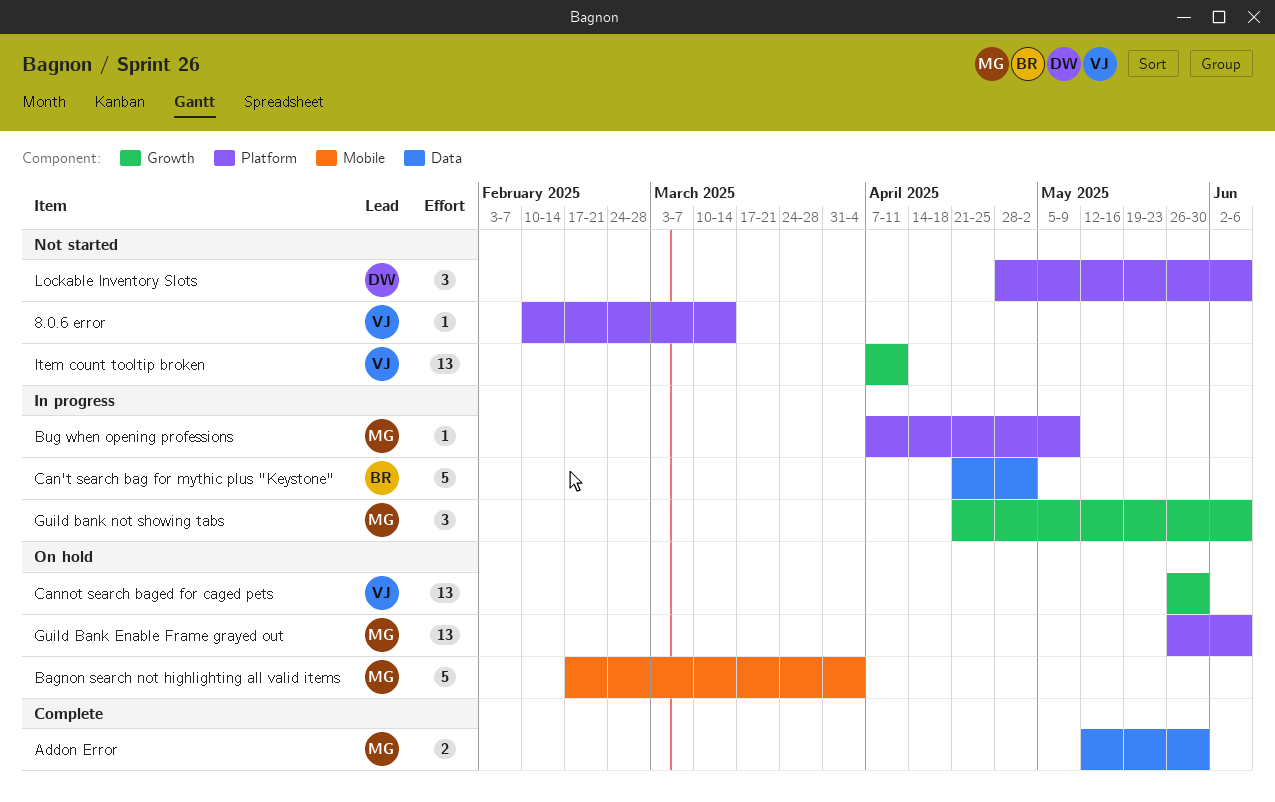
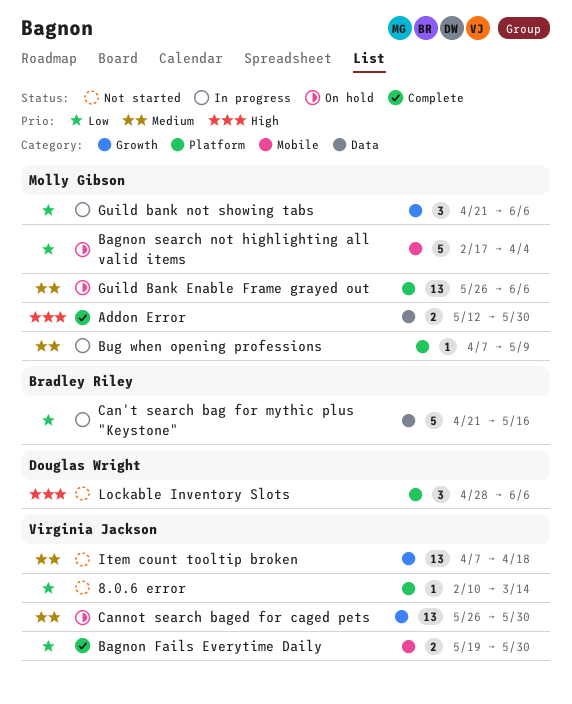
Bagnon Fails Everytime Daily: none -> present
Can't search bag for mythic plus "Keystone", due: May 2 -> May 16
Item count tooltip broken, due: Apr 11 -> Apr 18

